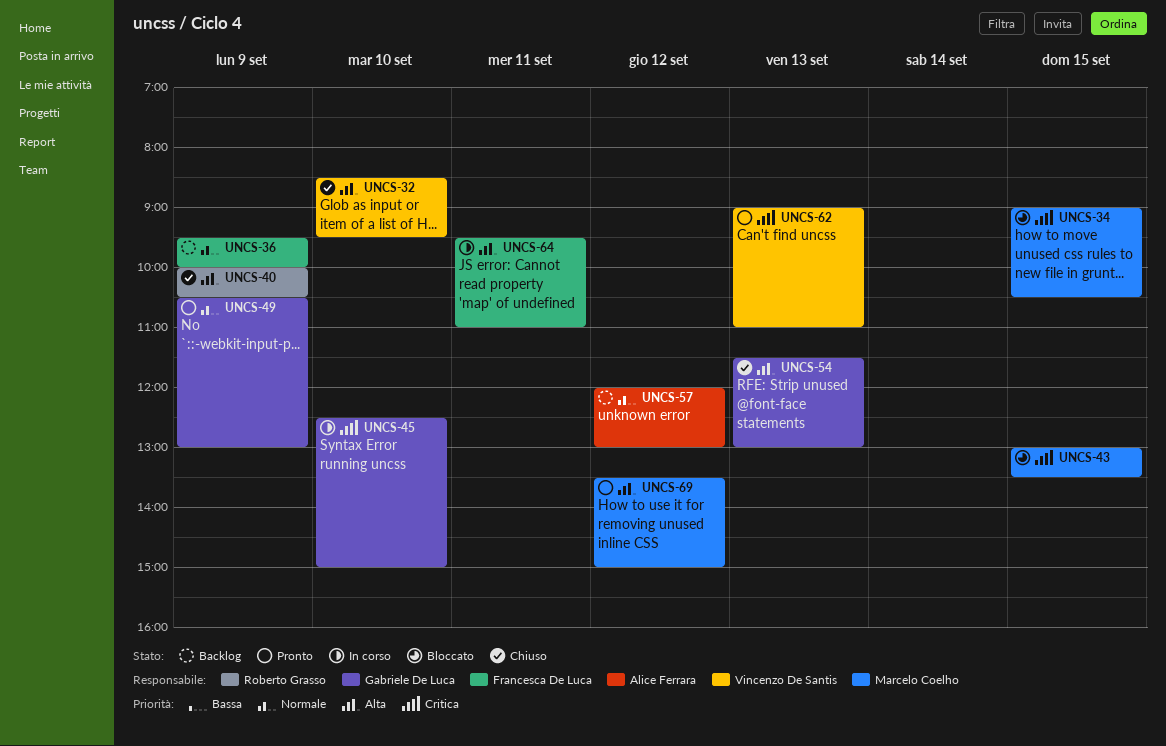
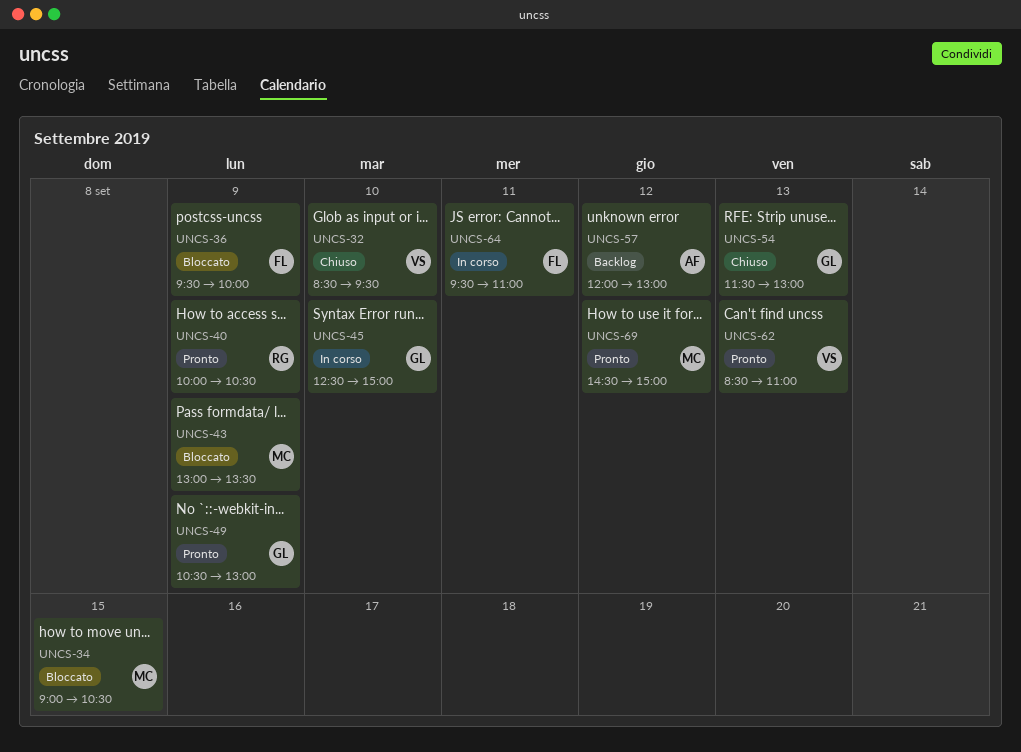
UNCS-36, status: Backlog -> Bloccato
UNCS-40, status: Chiuso -> Pronto
UNCS-43, day: Sep 15 -> Sep 9
UNCS-62, begins: 09:00 -> 08:30
UNCS-69, begins: 13:30 -> 14:30

